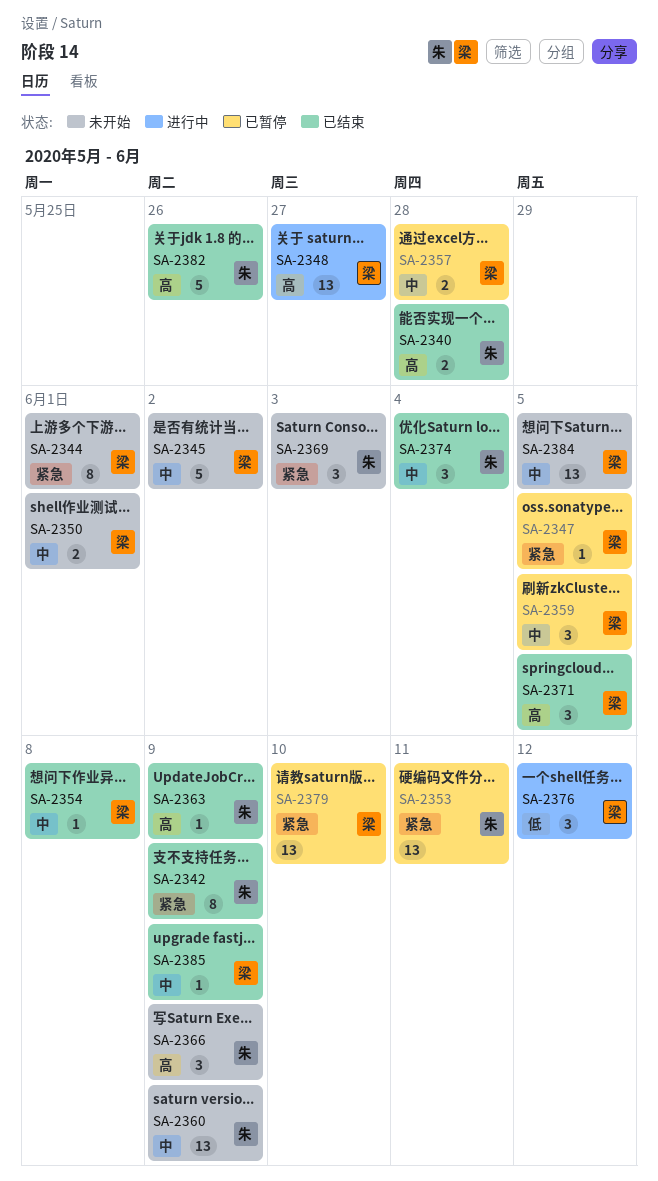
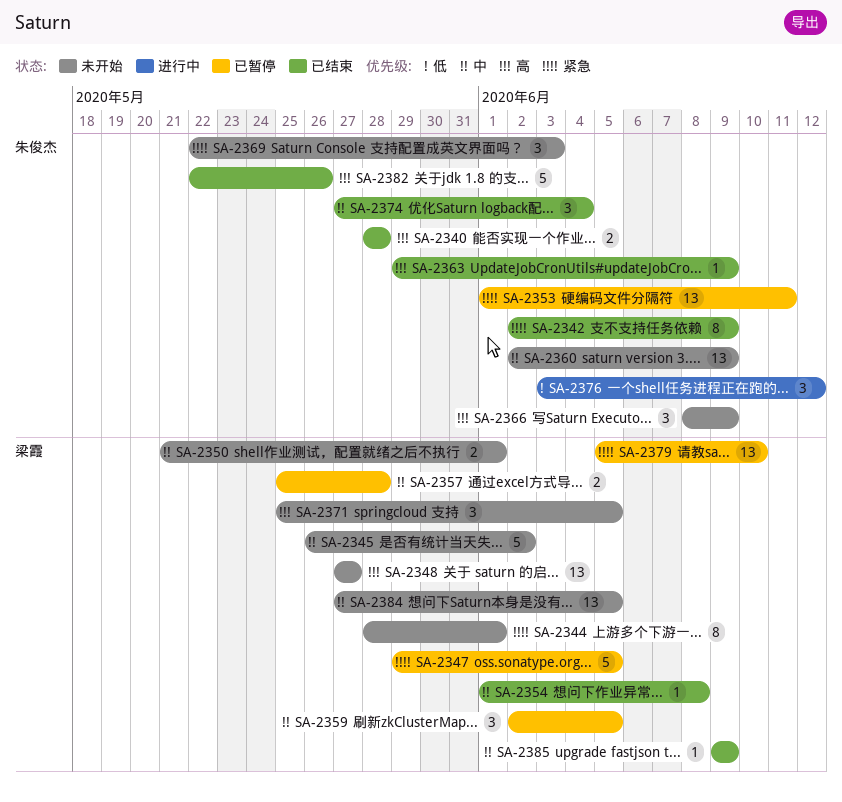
SA-2347, estimate: 1 -> 5
SA-2348, status: 进行中 -> 未开始
SA-2371, status: 已结束 -> 未开始
SA-2376, owner: 梁霞 -> 朱俊杰

